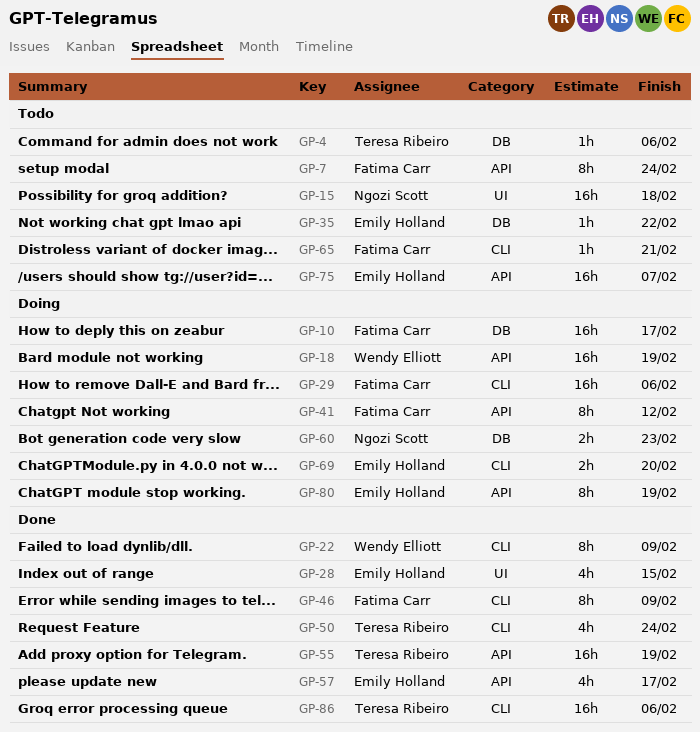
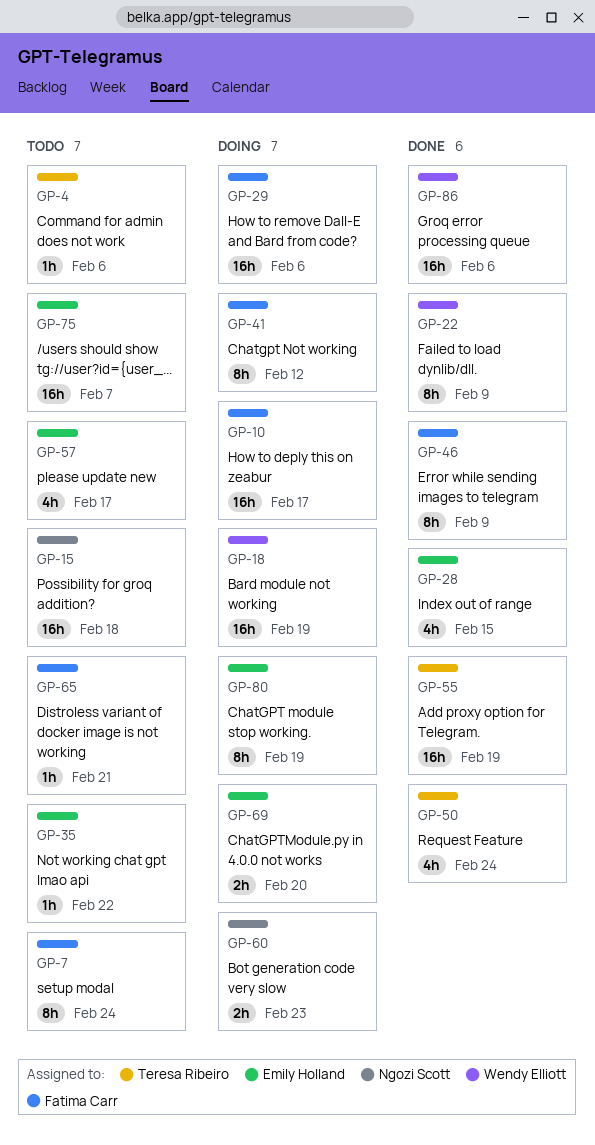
GP-57, status: Done -> Todo
GP-86, owner: Teresa Ribeiro -> Wendy Elliott

